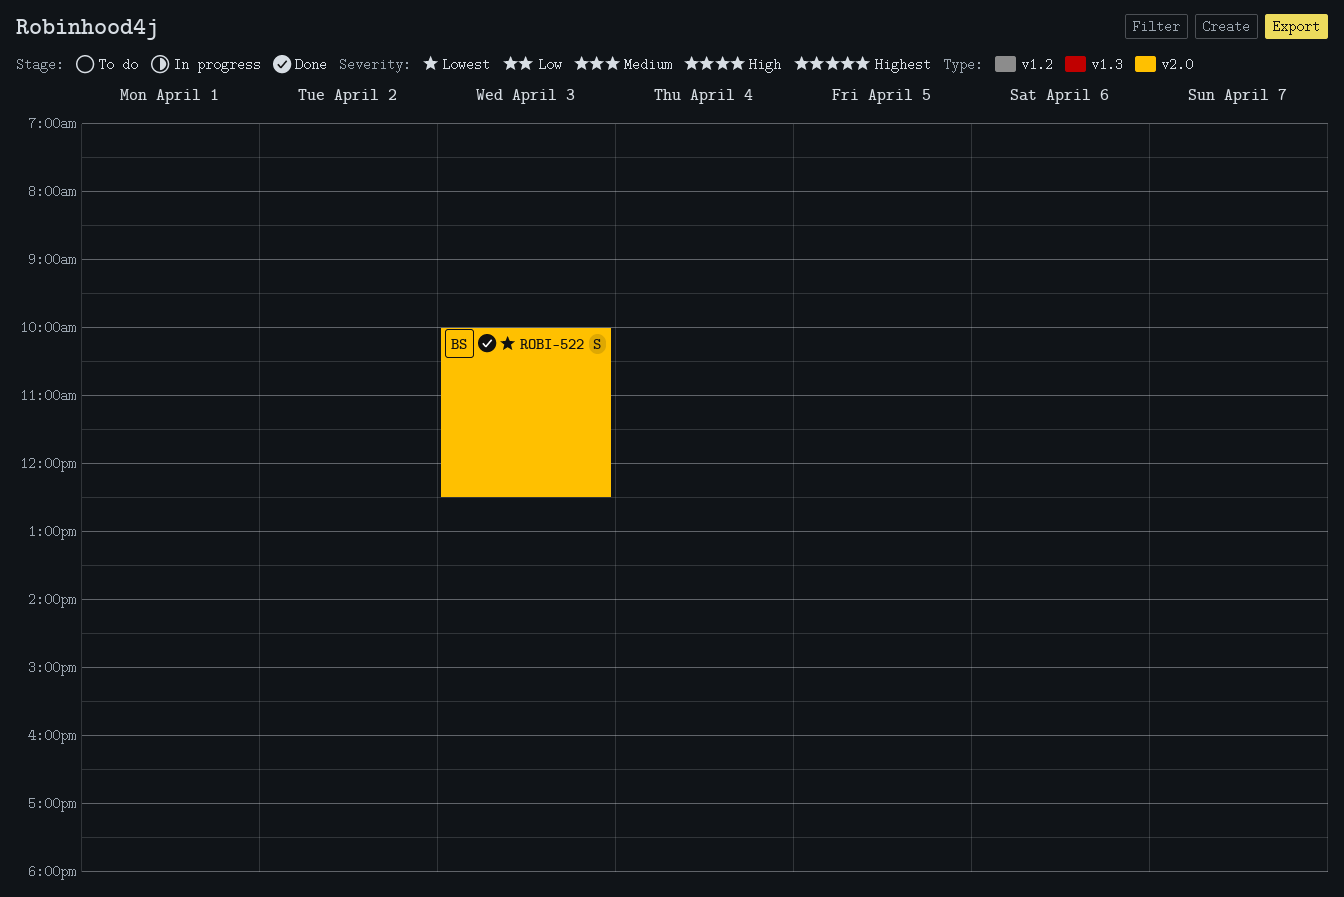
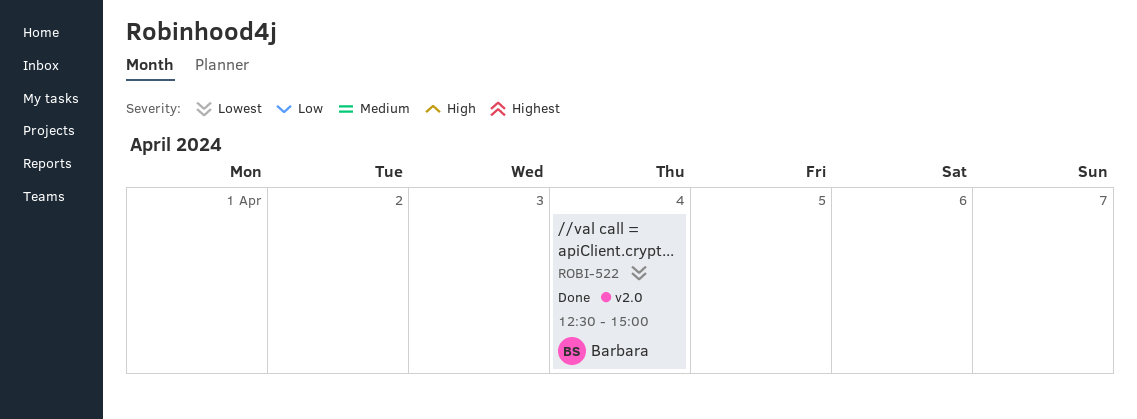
ROBI-522, day: Apr 3 -> Apr 4
ROBI-522, begins: 10:00 -> 12:30
ROBI-522, ends: 12:30 -> 15:00

